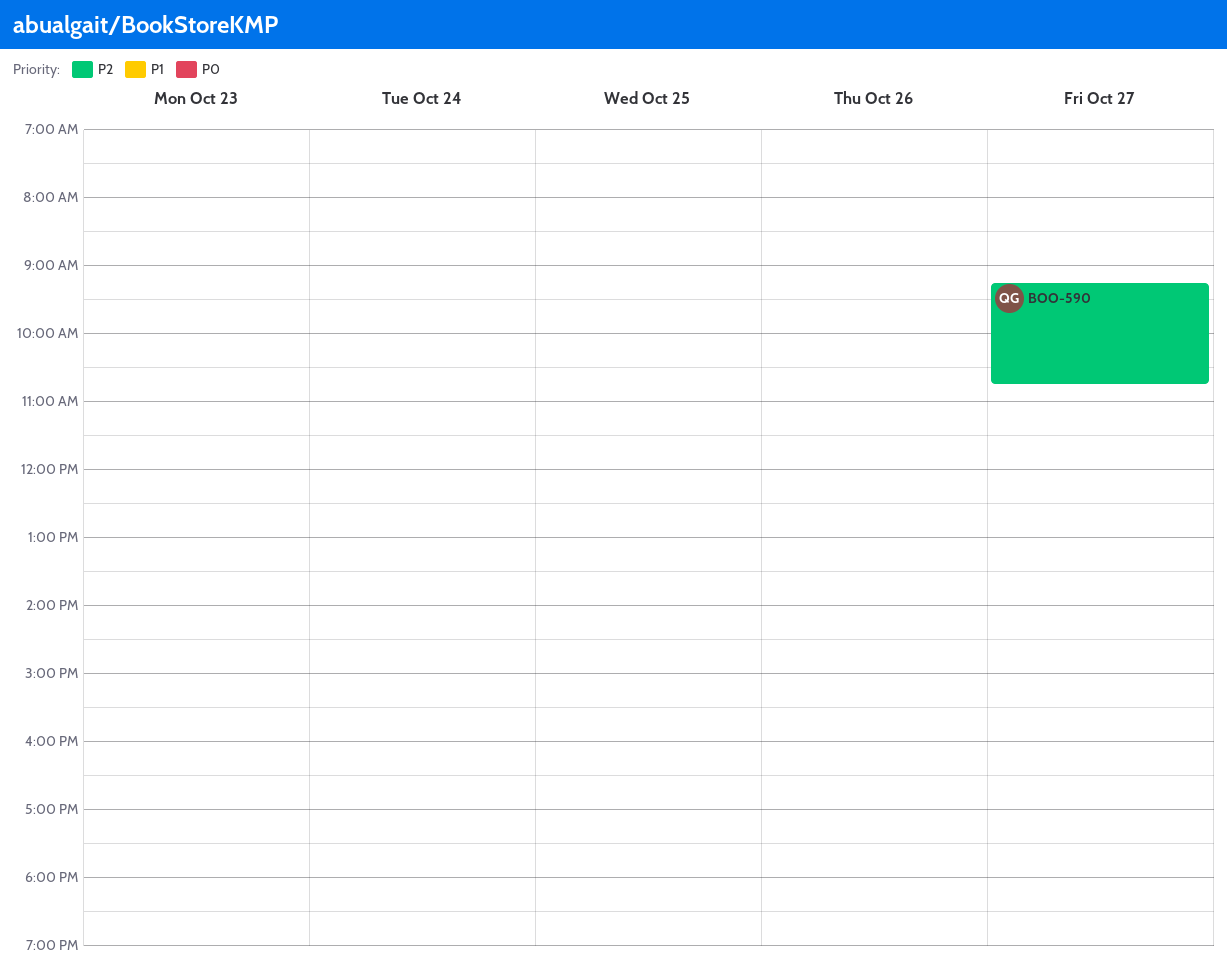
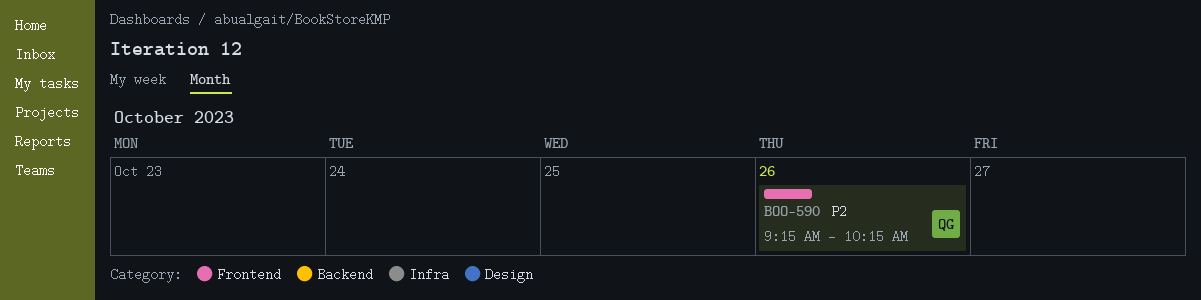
BOO-590, day: Oct 27 -> Oct 26
BOO-590, ends: 10:45 -> 10:15

